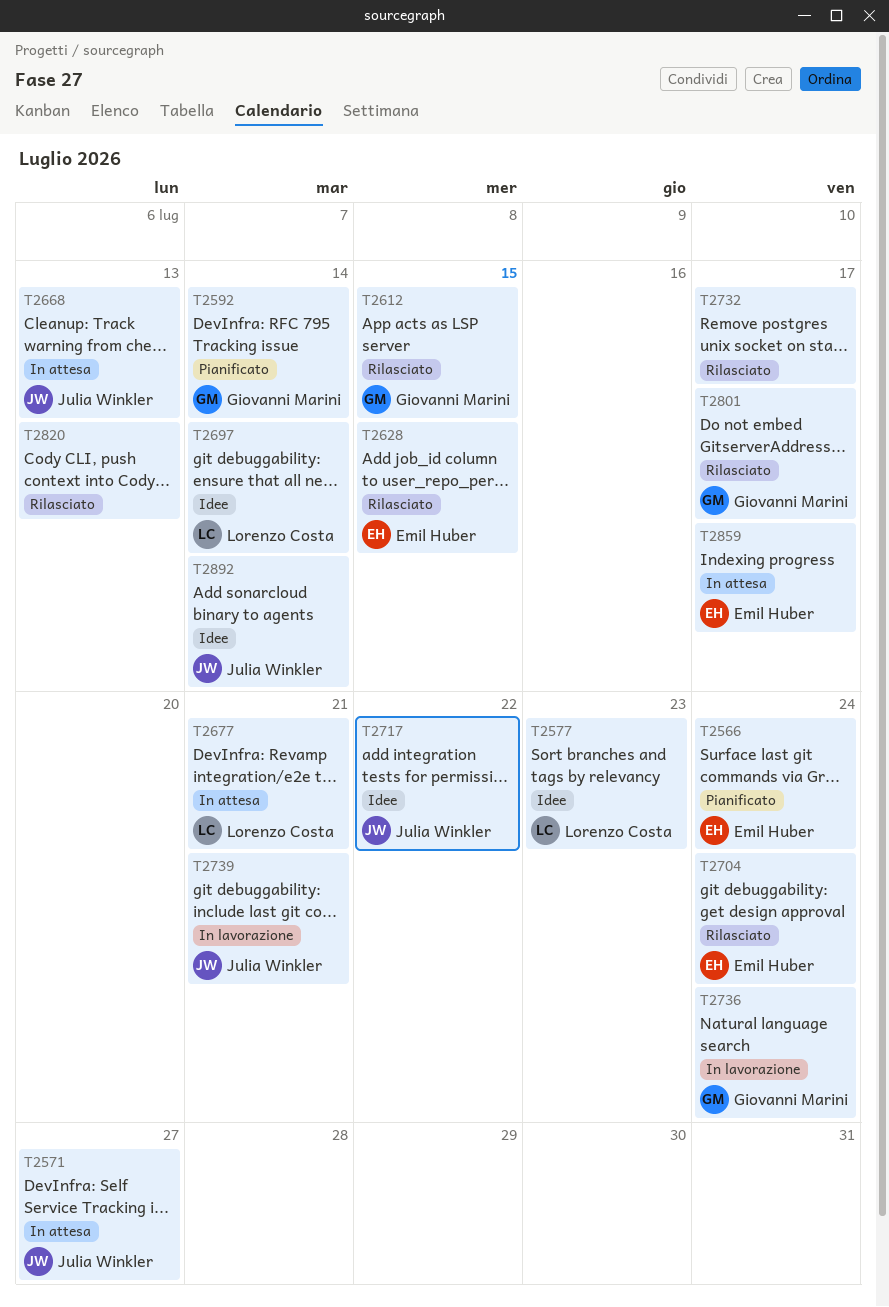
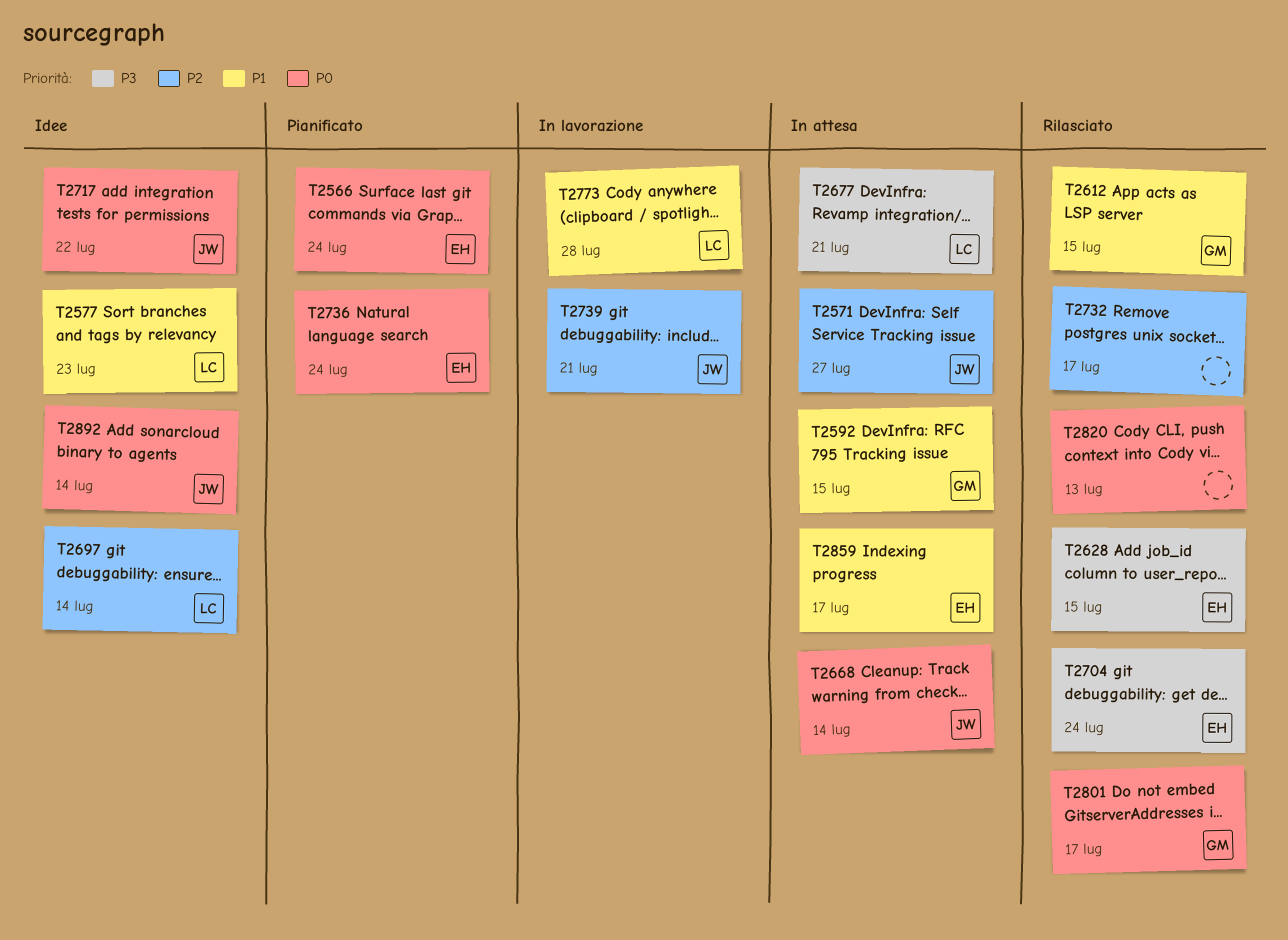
T2592, status: Pianificato -> In attesa
T2592, due: Jul 14 -> Jul 15
T2668, due: Jul 13 -> Jul 14
T2736, status: In lavorazione -> Pianificato
T2736, owner: Giovanni Marini -> Emil Huber
T2773: none -> present

